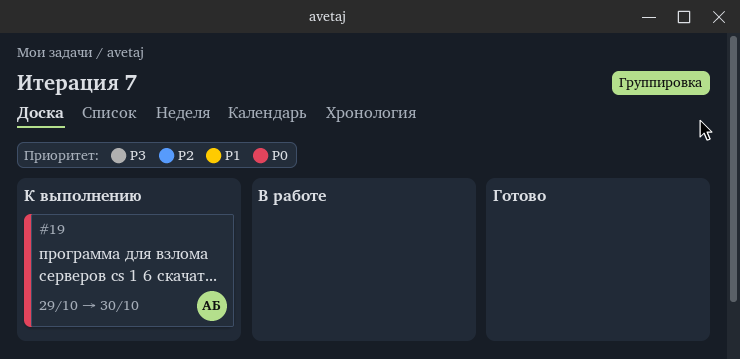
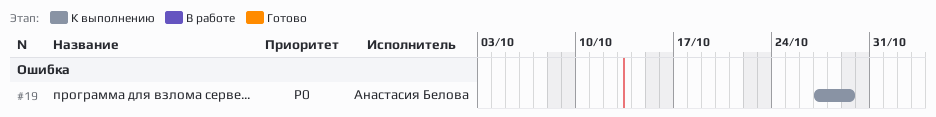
#19, start: Oct 29 -> Oct 27
#19, due: Oct 30 -> Oct 29

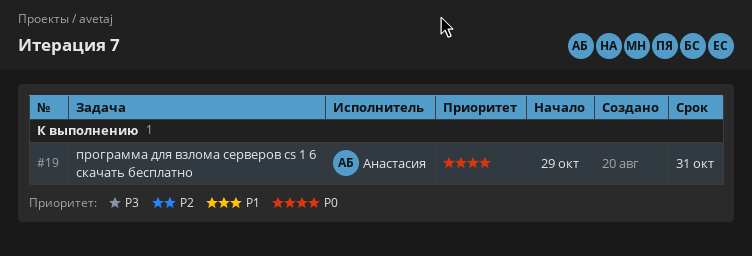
#19, start: Oct 27 -> Oct 29
#19, due: Oct 29 -> Oct 31

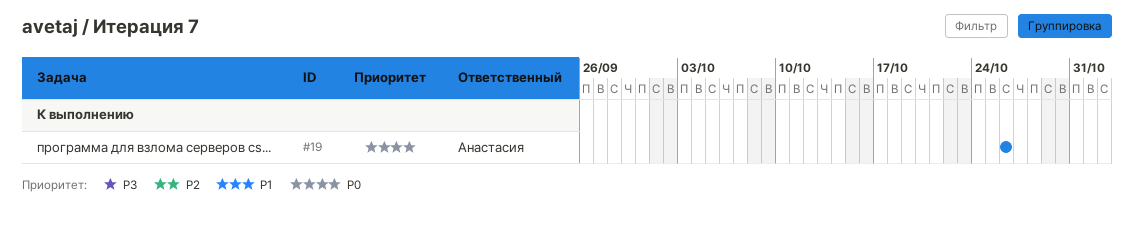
#19, start: Oct 29 -> Oct 26
#19, due: Oct 31 -> Oct 26

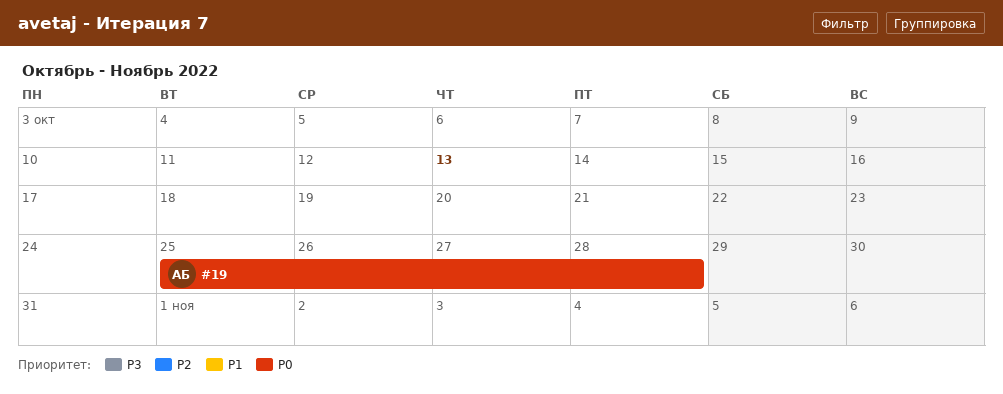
#19, start: Oct 26 -> Oct 25
#19, due: Oct 26 -> Oct 28

